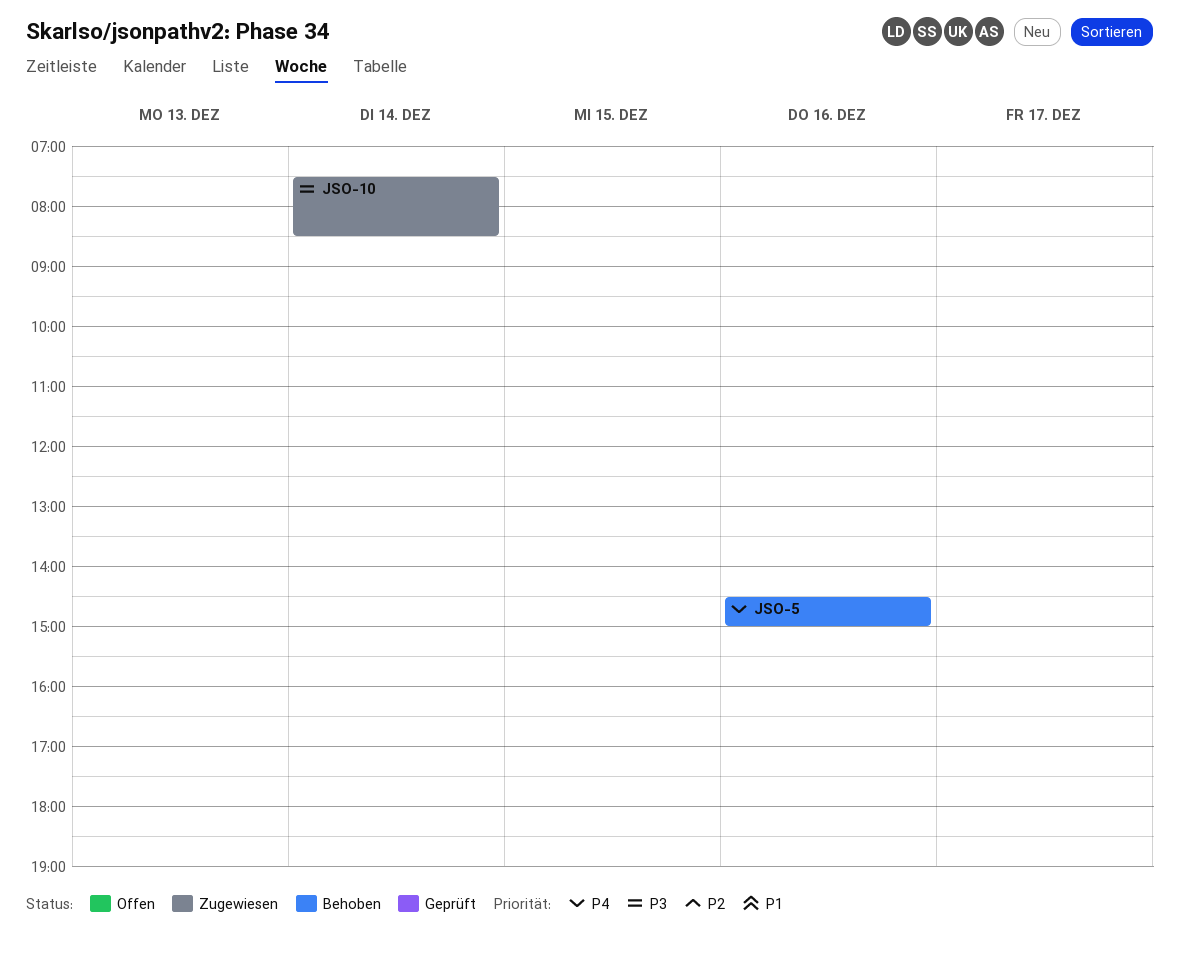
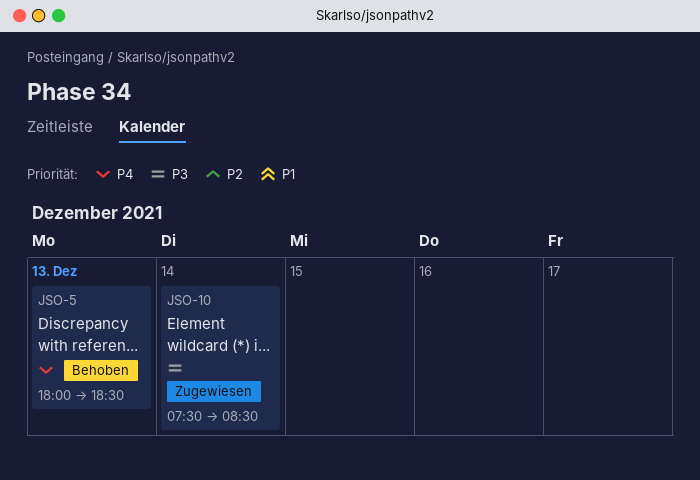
JSO-5, day: Dec 16 -> Dec 13
JSO-5, begins: 14:30 -> 18:00
JSO-5, ends: 15:00 -> 18:30

